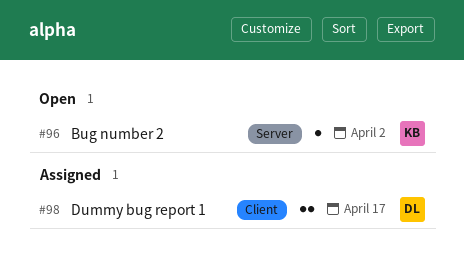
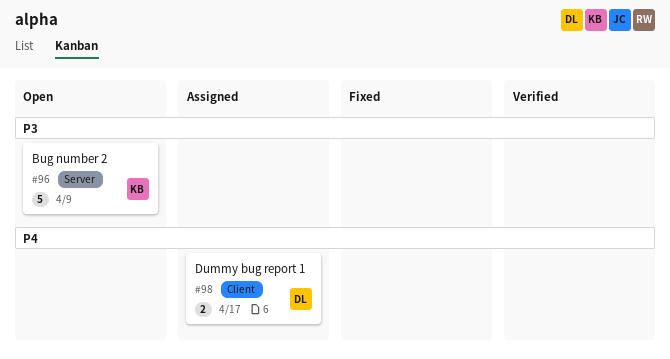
#96, estimate: 1 -> 5
#96, due: Apr 2 -> Apr 9

